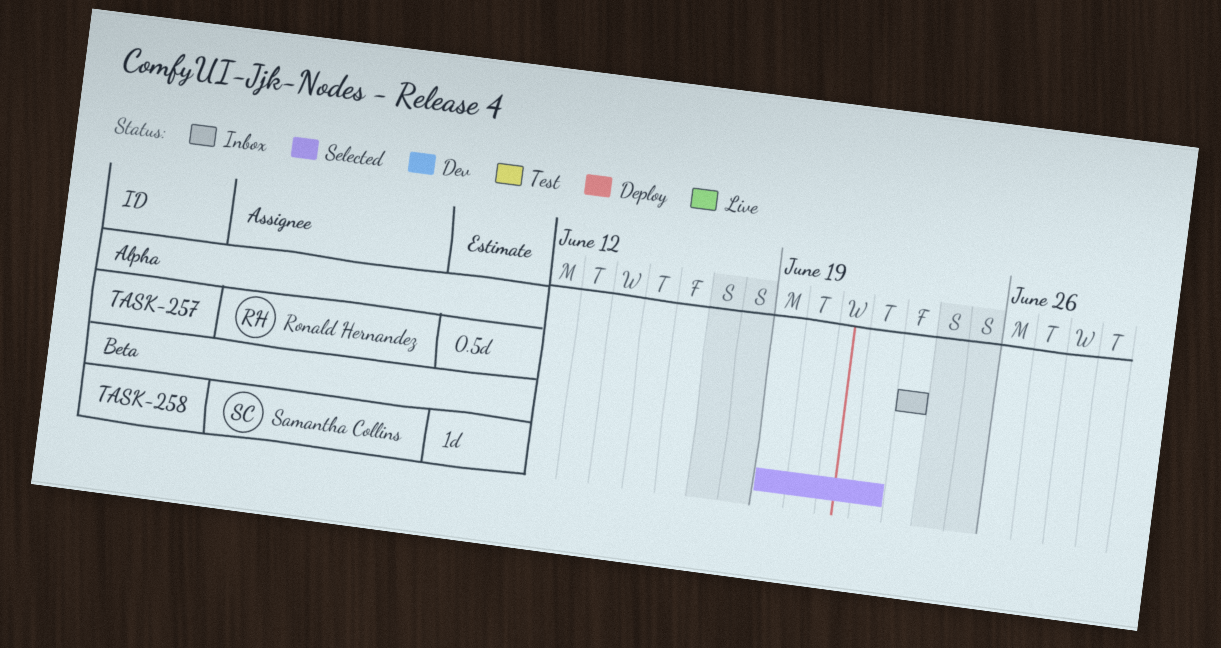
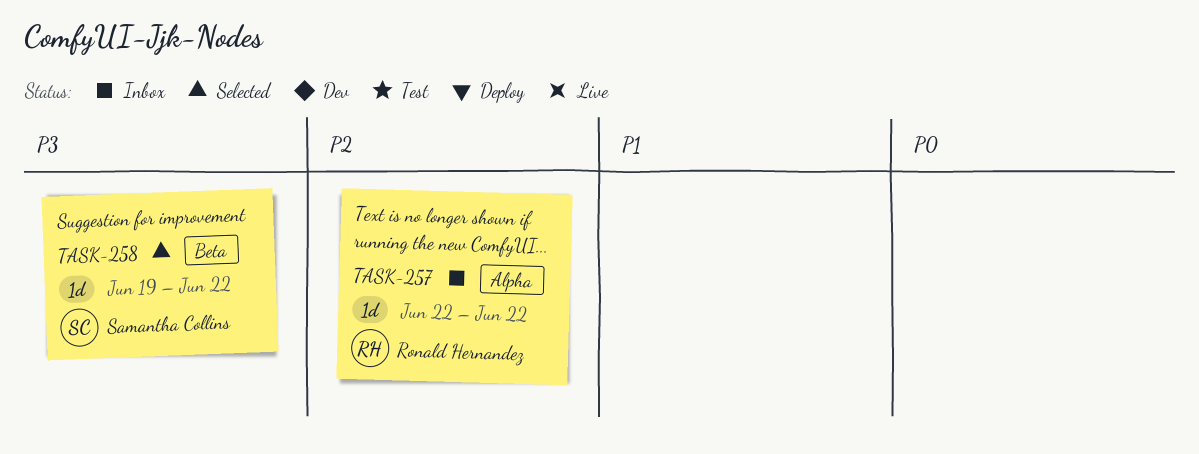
TASK-257, estimate: 0.5d -> 1d
TASK-257, start: Jun 23 -> Jun 22
TASK-257, due: Jun 23 -> Jun 22

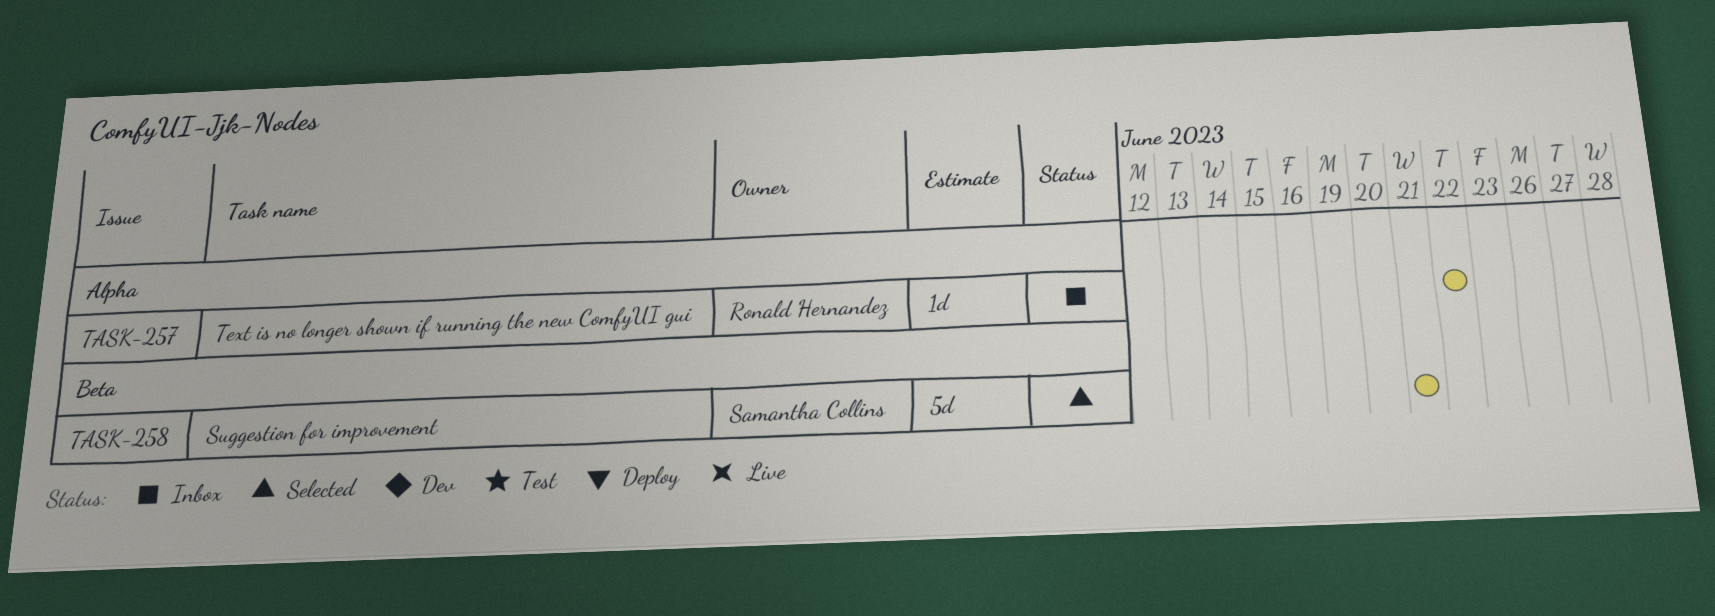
TASK-258, estimate: 1d -> 5d
TASK-258, start: Jun 19 -> Jun 21
TASK-258, due: Jun 22 -> Jun 21

